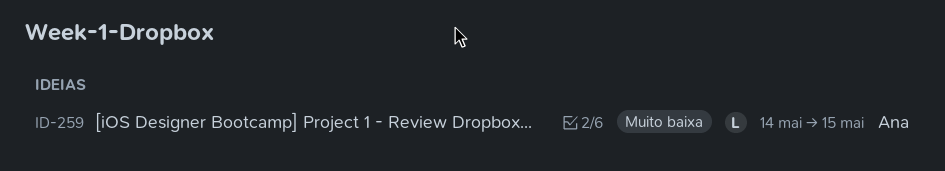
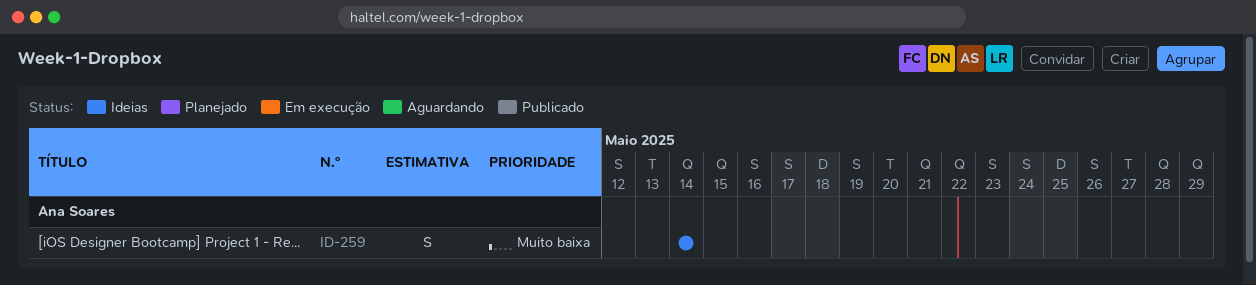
ID-259, estimate: L -> S
ID-259, due: May 15 -> May 14

